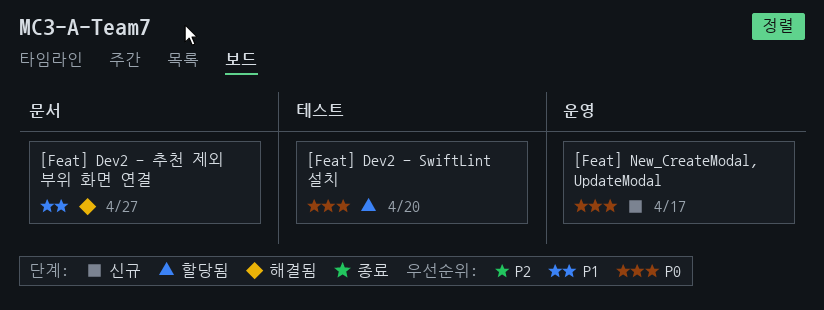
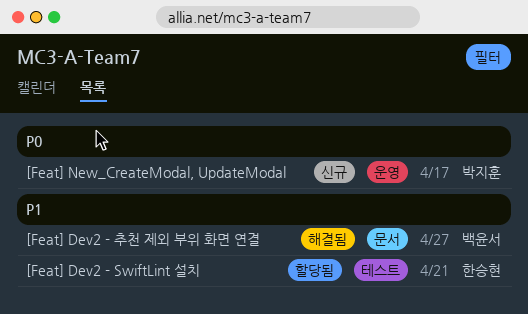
[Feat] Dev2 - SwiftLint 설치, priority: P0 -> P1
[Feat] Dev2 - SwiftLint 설치, due: Apr 20 -> Apr 21

